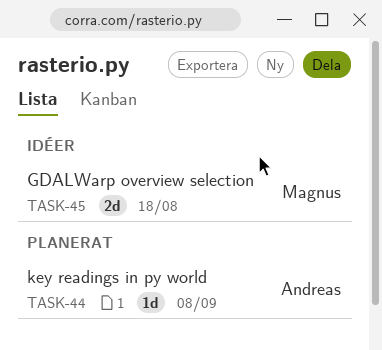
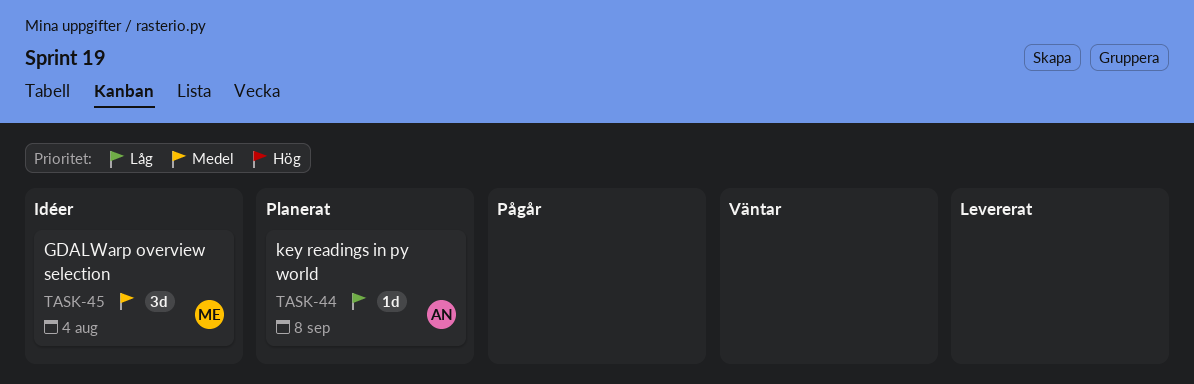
TASK-45, estimate: 2d -> 3d
TASK-45, due: Aug 18 -> Aug 4

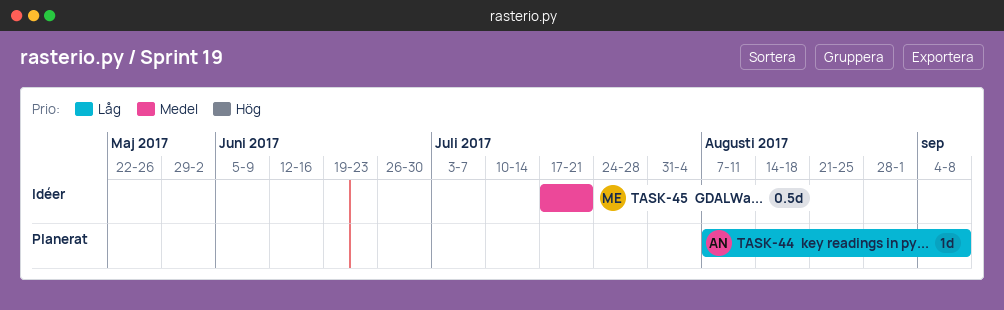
TASK-45, estimate: 3d -> 0.5d
TASK-45, due: Aug 4 -> Jul 21

